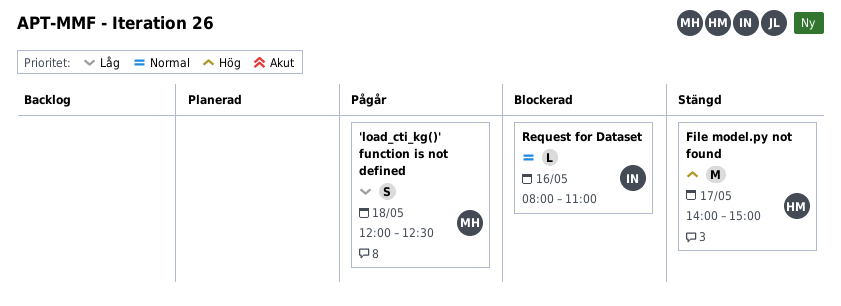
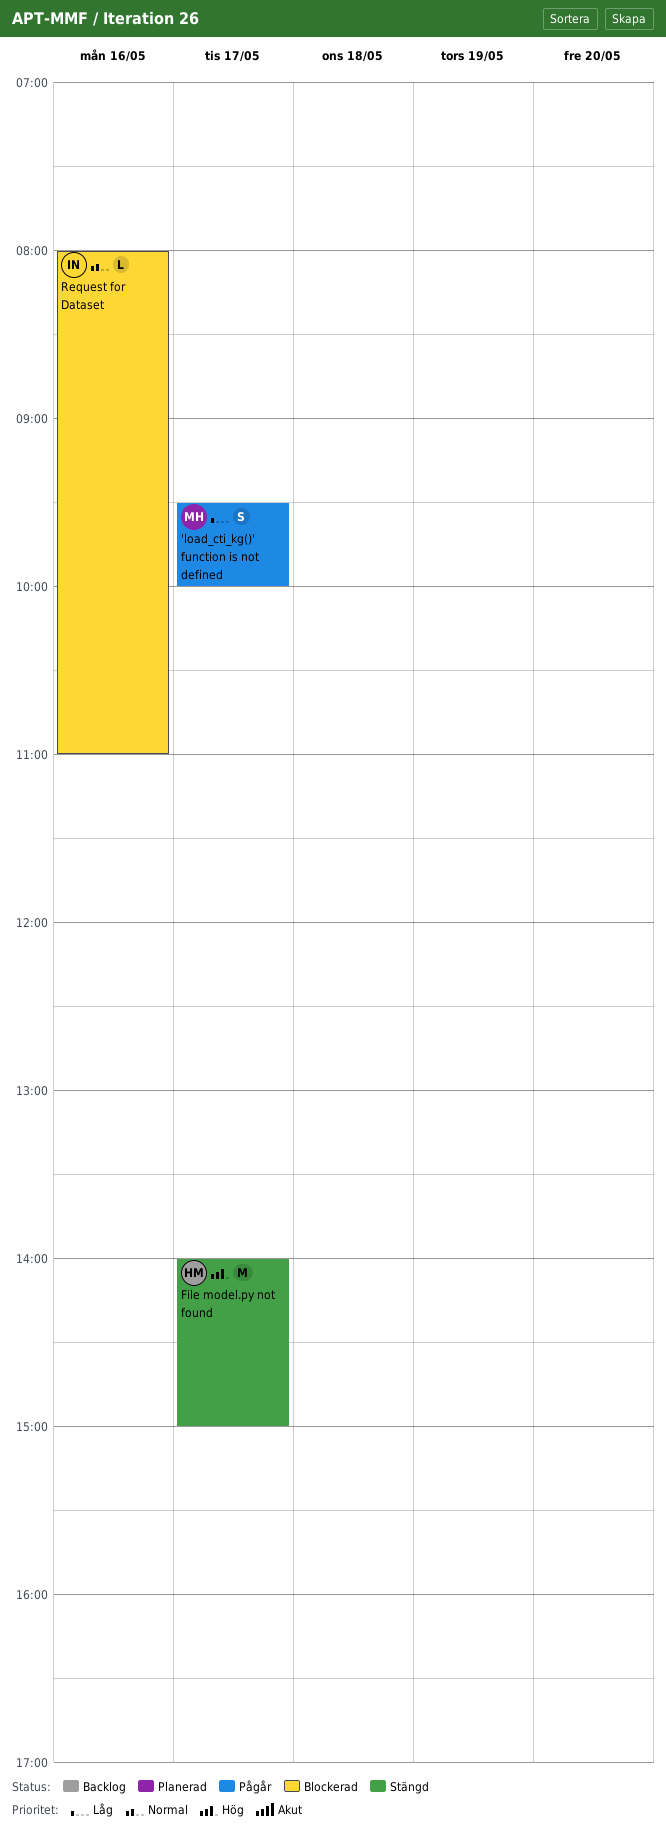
'load_cti_kg()' function is not defined, day: May 18 -> May 17
'load_cti_kg()' function is not defined, begins: 12:00 -> 09:30
'load_cti_kg()' function is not defined, ends: 12:30 -> 10:00

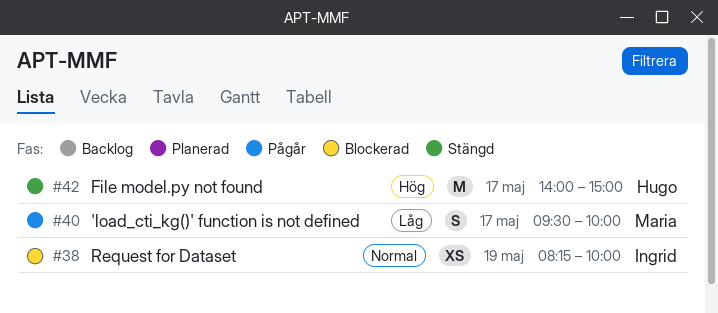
Request for Dataset, estimate: L -> XS
Request for Dataset, day: May 16 -> May 19
Request for Dataset, begins: 08:00 -> 08:15
Request for Dataset, ends: 11:00 -> 10:00

